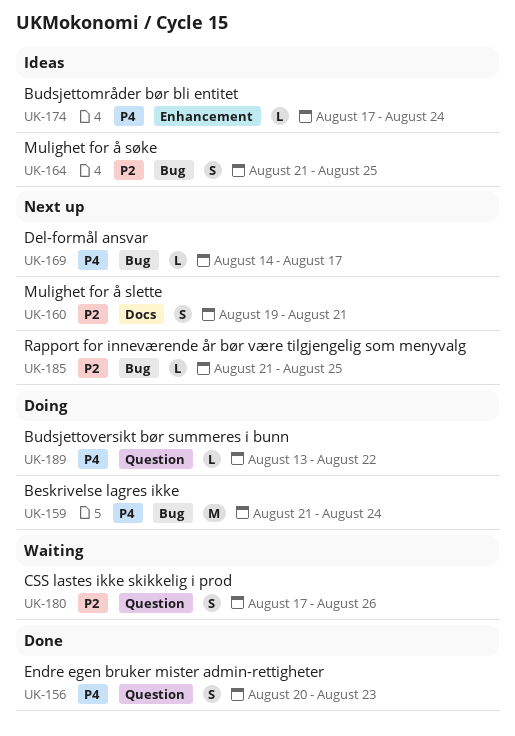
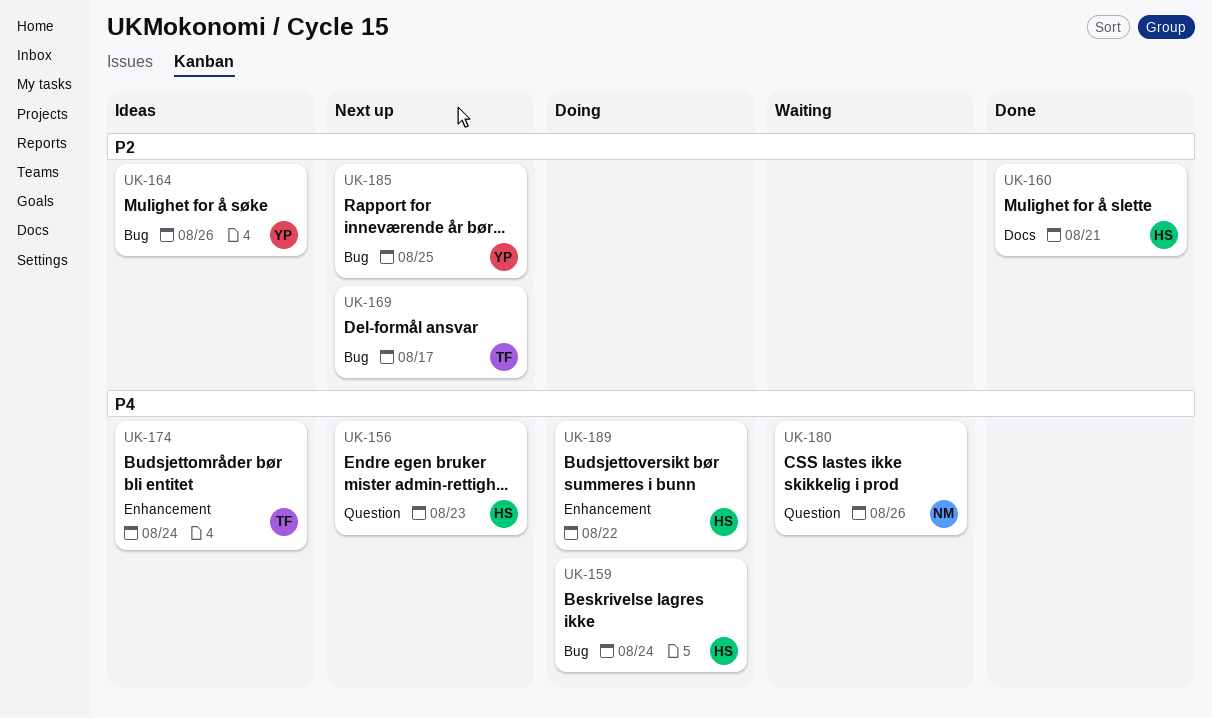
UK-156, status: Done -> Next up
UK-160, status: Next up -> Done
UK-164, due: Aug 25 -> Aug 26
UK-169, priority: P4 -> P2
UK-180, priority: P2 -> P4
UK-189, label: Question -> Enhancement

